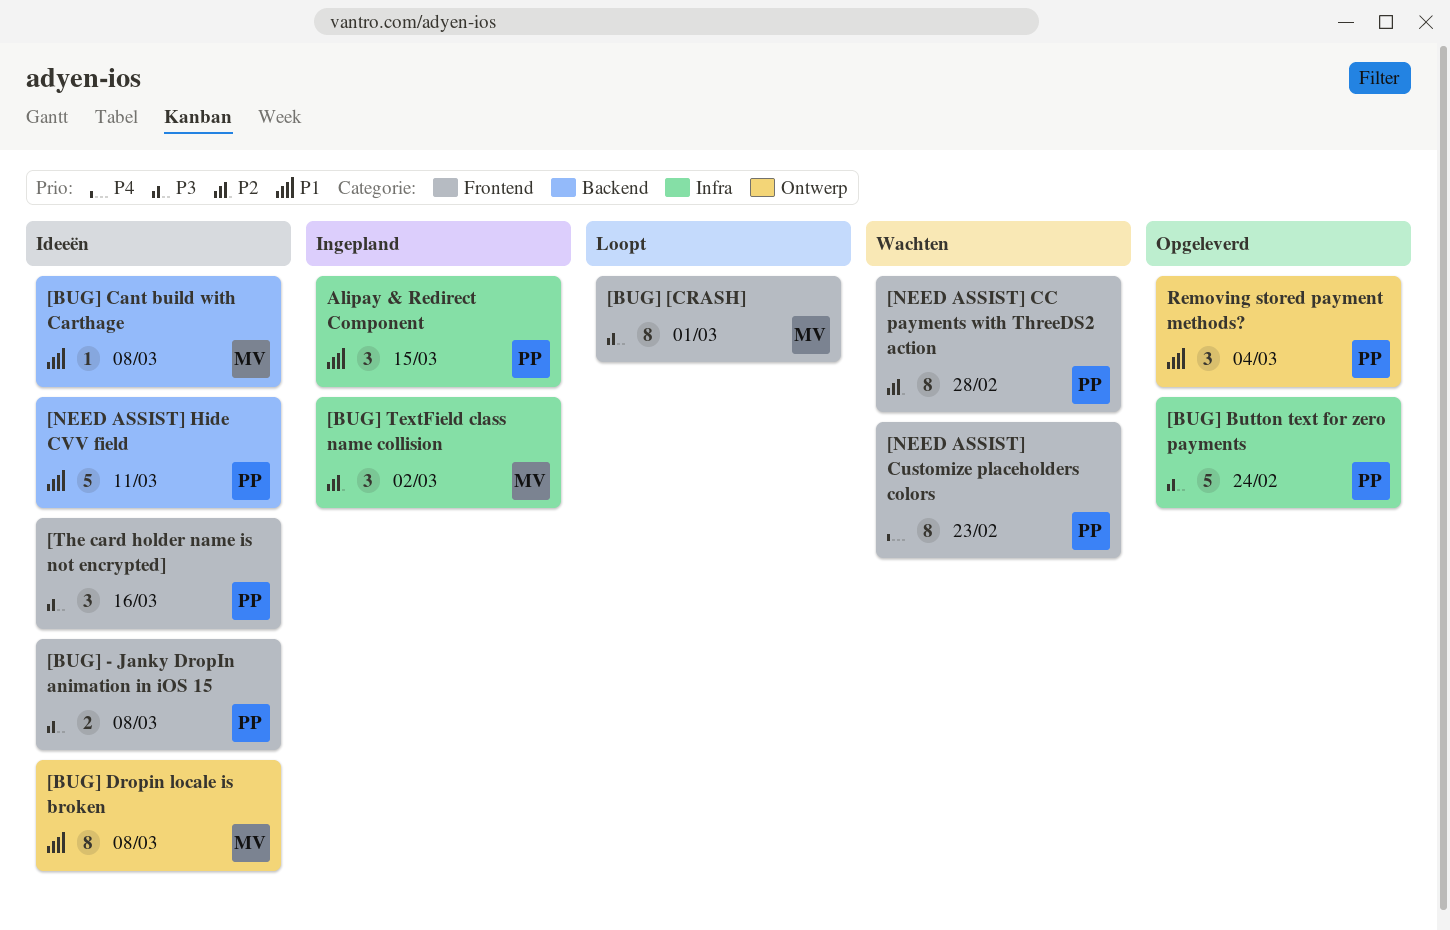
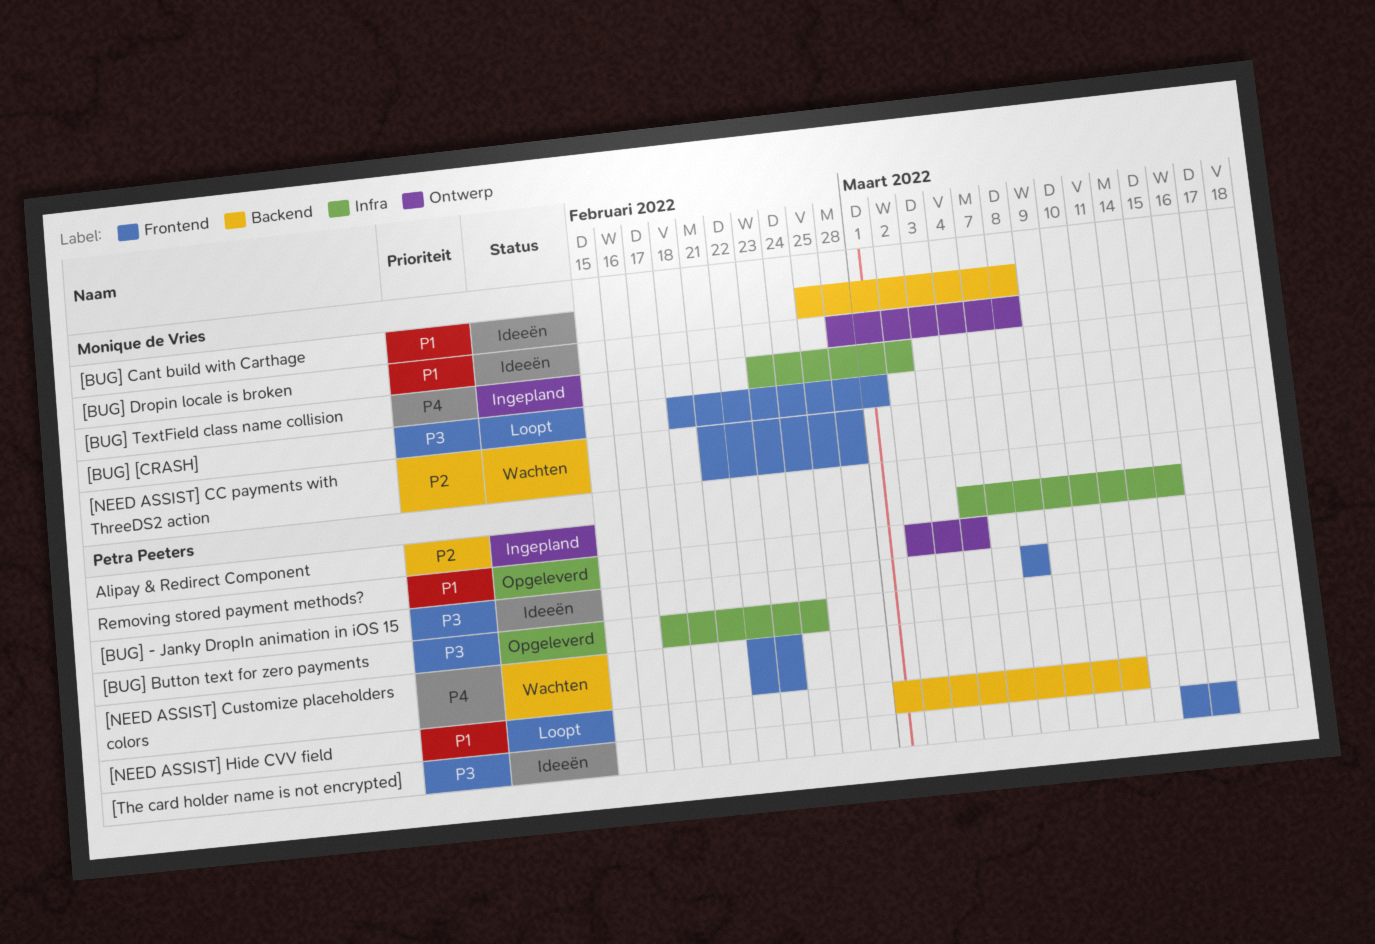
[BUG] TextField class name collision, priority: P2 -> P4
[NEED ASSIST] CC payments with ThreeDS2 action, owner: Petra Peeters -> Monique de Vries
[NEED ASSIST] Hide CVV field, status: Ideeën -> Loopt
Alipay & Redirect Component, priority: P1 -> P2

